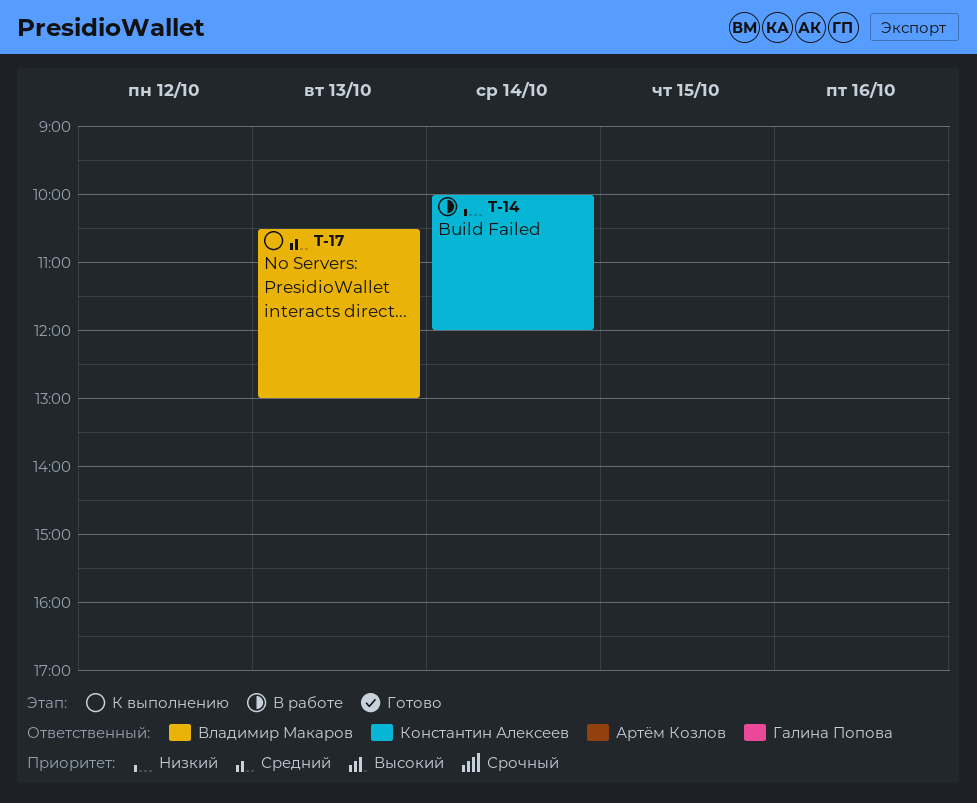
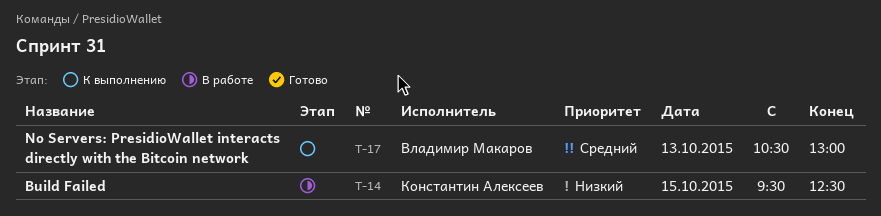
T-14, day: Oct 14 -> Oct 15
T-14, begins: 10:00 -> 09:30
T-14, ends: 12:00 -> 12:30

